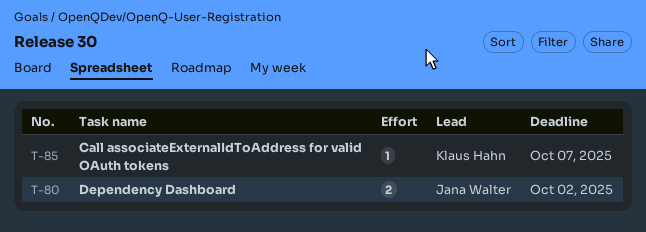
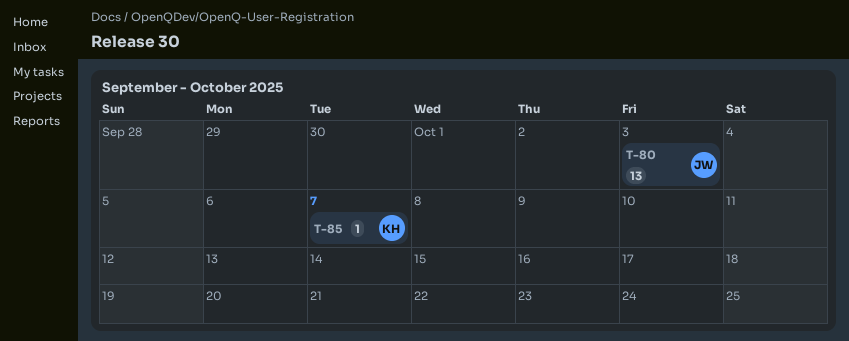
T-80, estimate: 2 -> 13
T-80, due: Oct 2 -> Oct 3

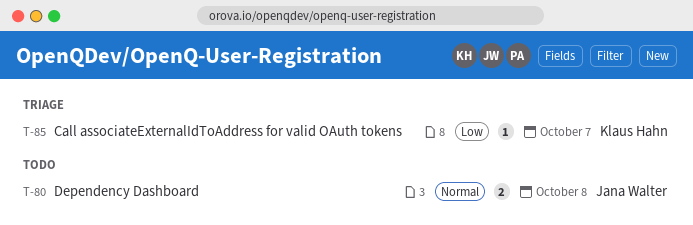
T-80, estimate: 13 -> 2
T-80, due: Oct 3 -> Oct 8

